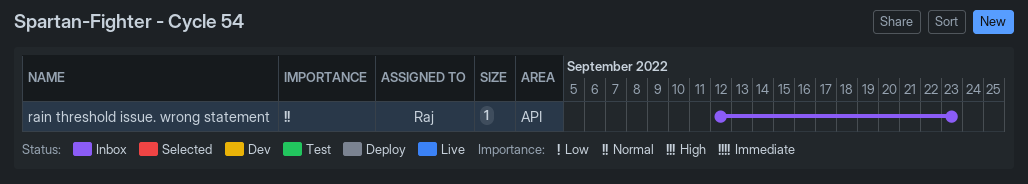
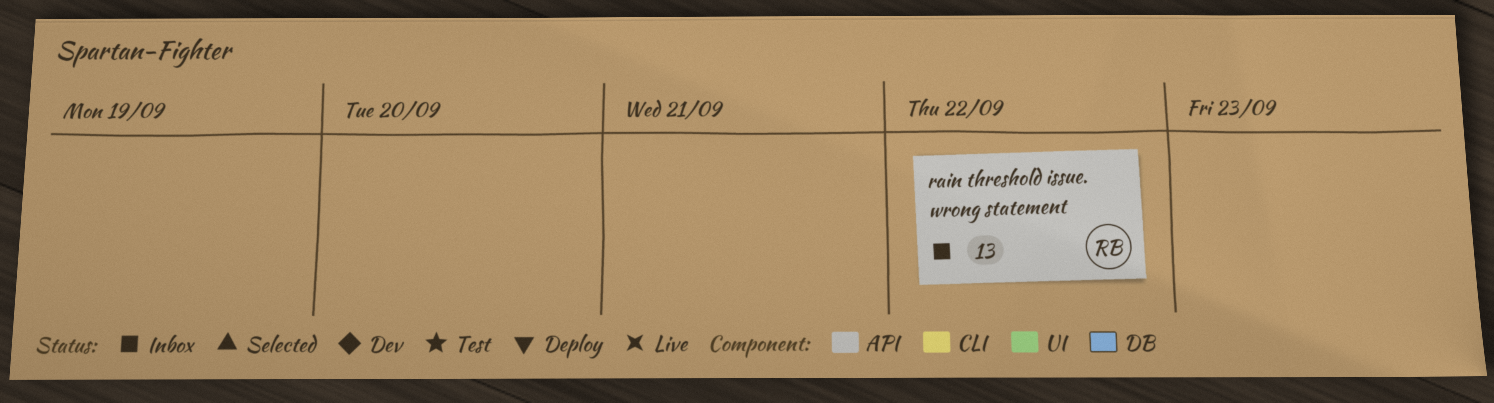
rain threshold issue. wrong statement, estimate: 1 -> 13
rain threshold issue. wrong statement, due: Sep 23 -> Sep 22

